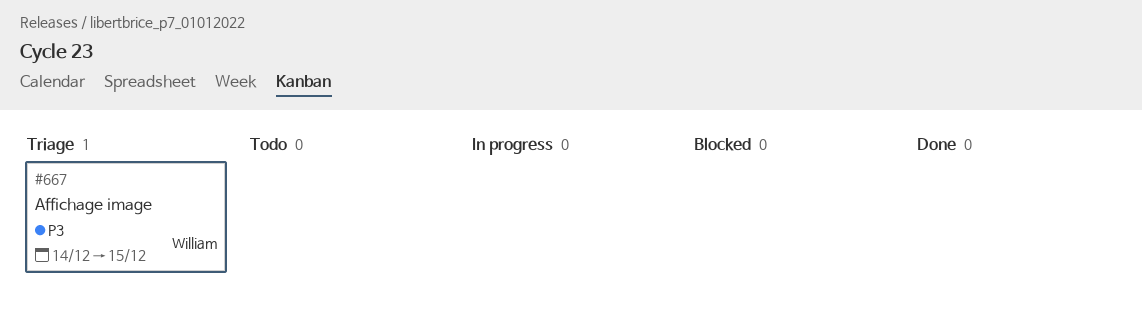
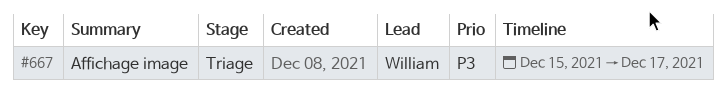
#667, start: Dec 14 -> Dec 15
#667, due: Dec 15 -> Dec 17

